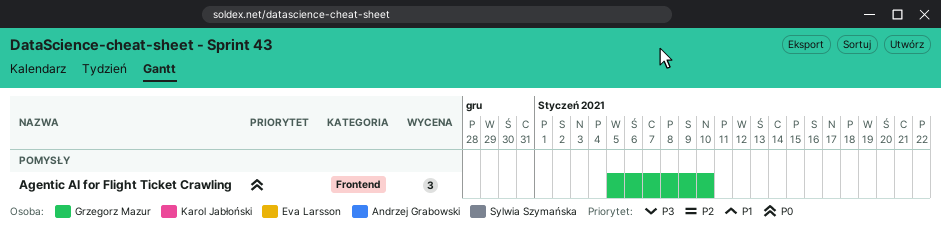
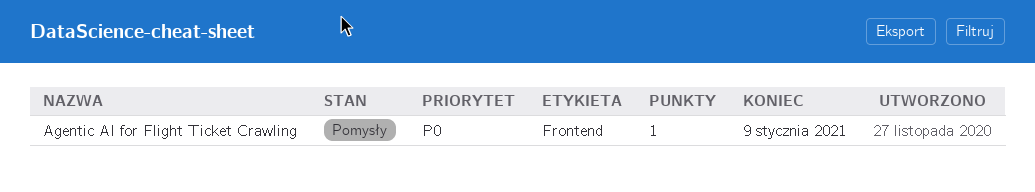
Agentic AI for Flight Ticket Crawling, estimate: 3 -> 1
Agentic AI for Flight Ticket Crawling, due: Jan 10 -> Jan 9

